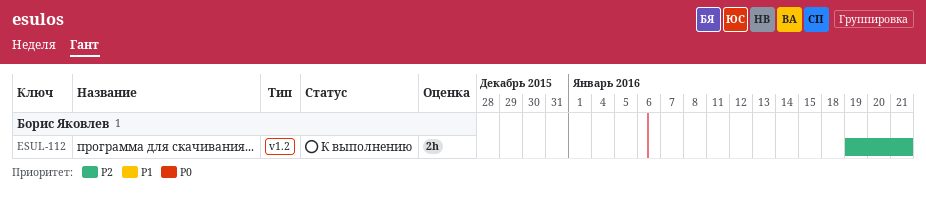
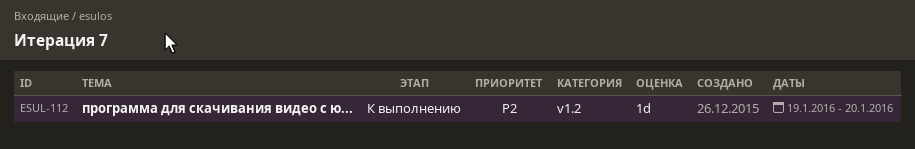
ESUL-112, estimate: 2h -> 1d
ESUL-112, due: Jan 21 -> Jan 20

